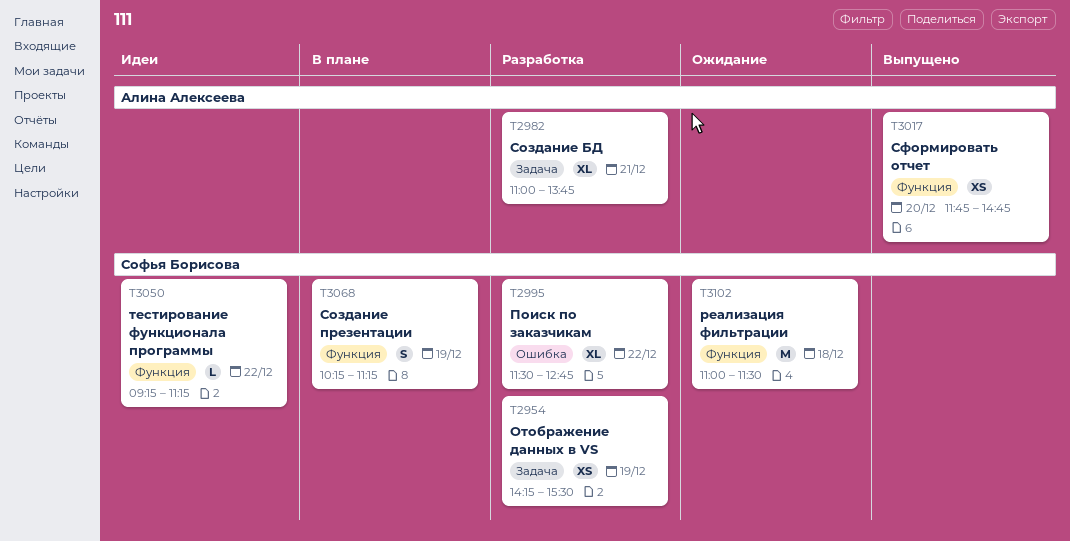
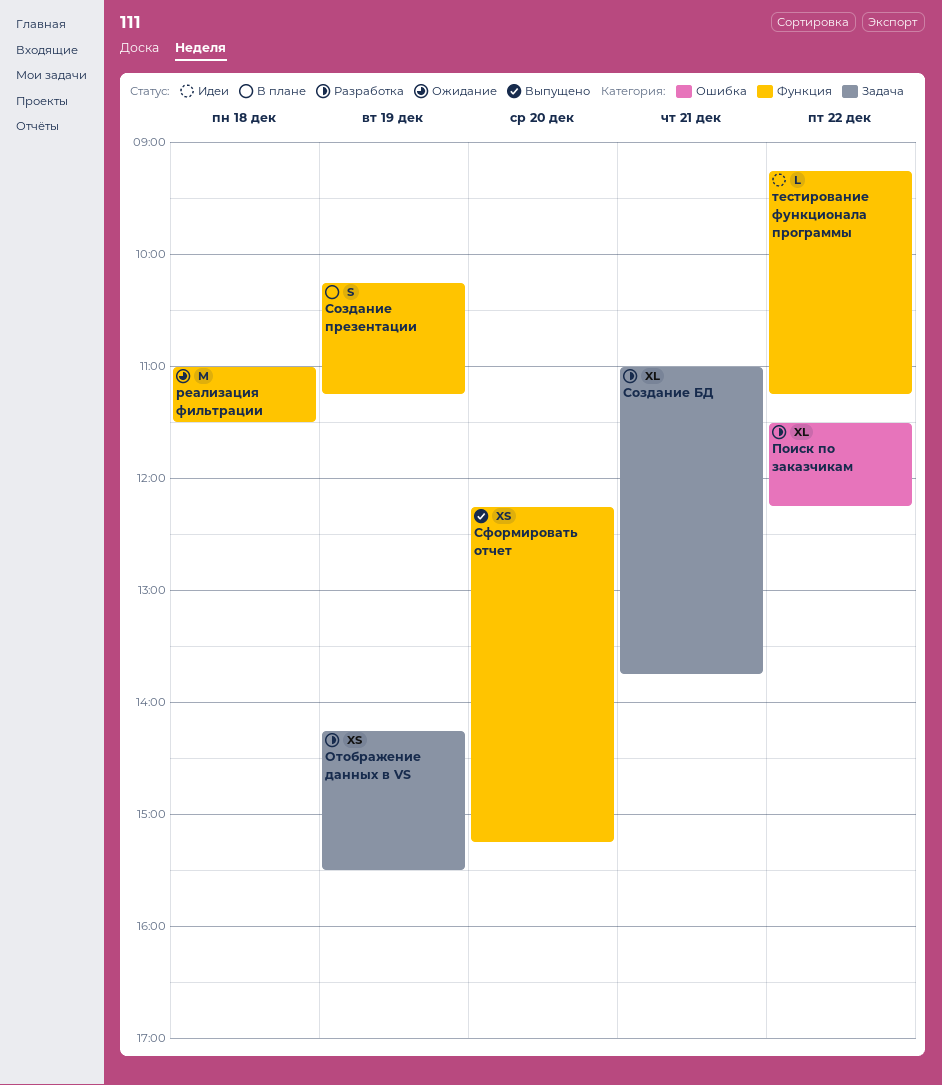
Поиск по заказчикам, ends: 12:45 -> 12:15
Сформировать отчет, begins: 11:45 -> 12:15
Сформировать отчет, ends: 14:45 -> 15:15

